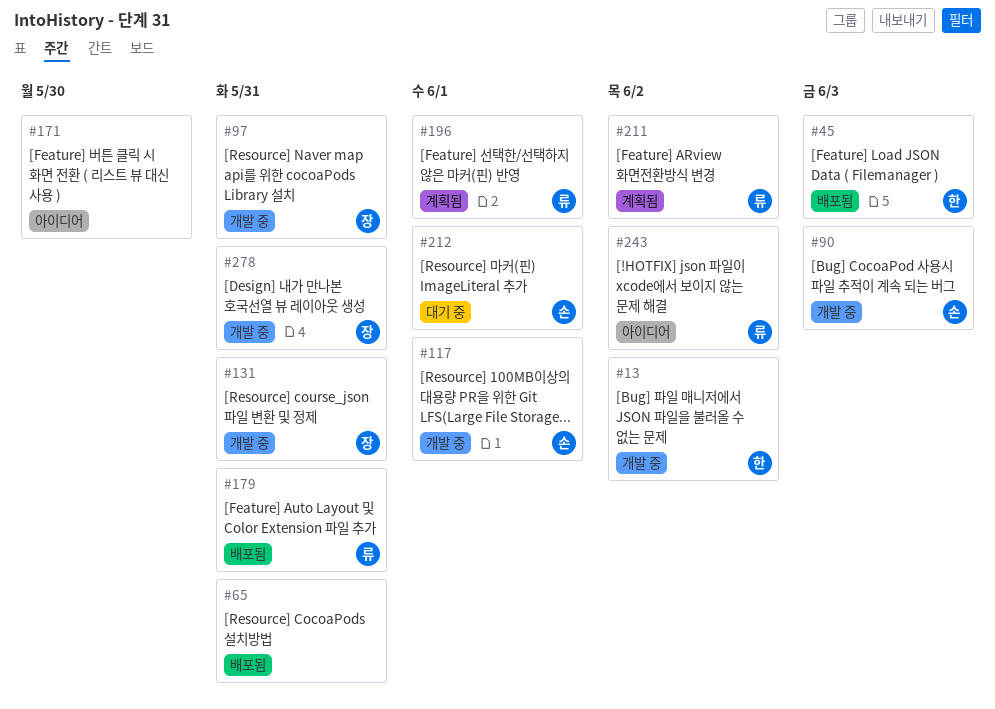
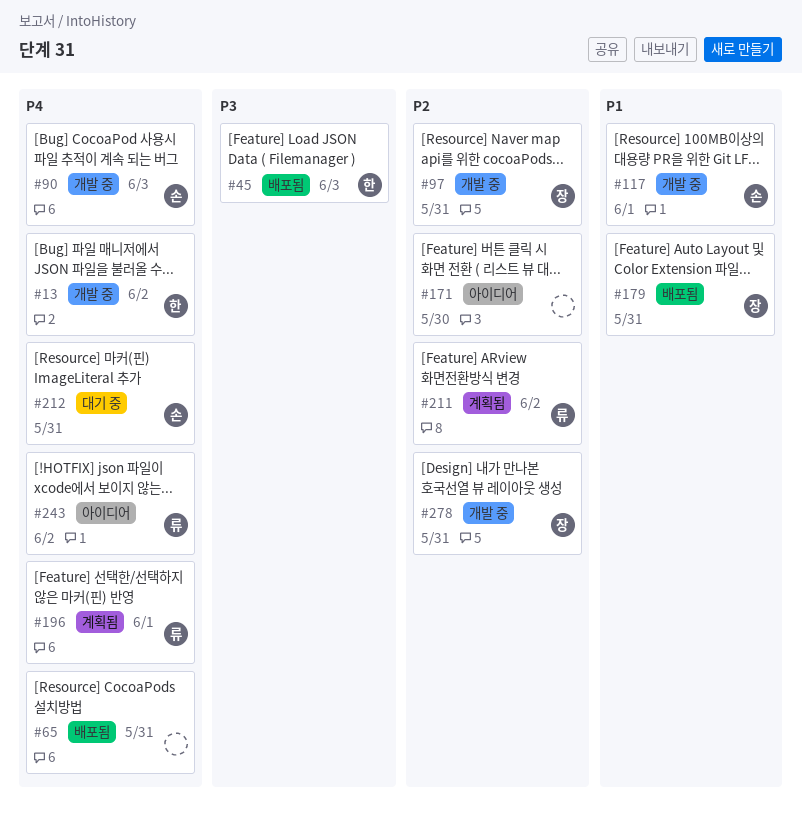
#131: present -> none
#179, owner: 류 -> 장
#212, due: Jun 1 -> May 31

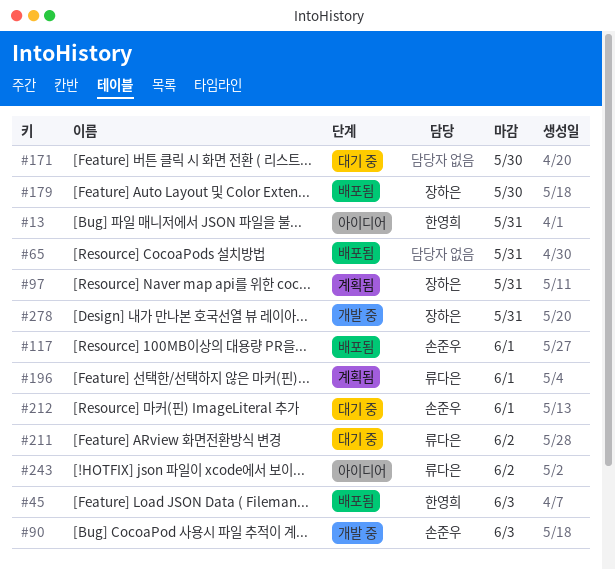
#13, status: 개발 중 -> 아이디어
#13, due: Jun 2 -> May 31
#97, status: 개발 중 -> 계획됨
#117, status: 개발 중 -> 배포됨
#171, status: 아이디어 -> 대기 중
#179, due: May 31 -> May 30
#211, status: 계획됨 -> 대기 중
#212, due: May 31 -> Jun 1

